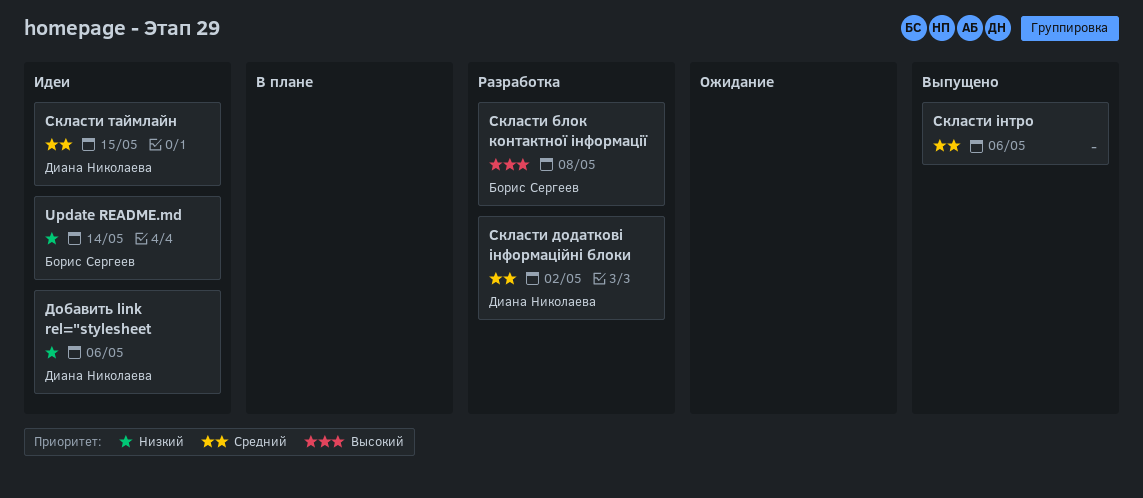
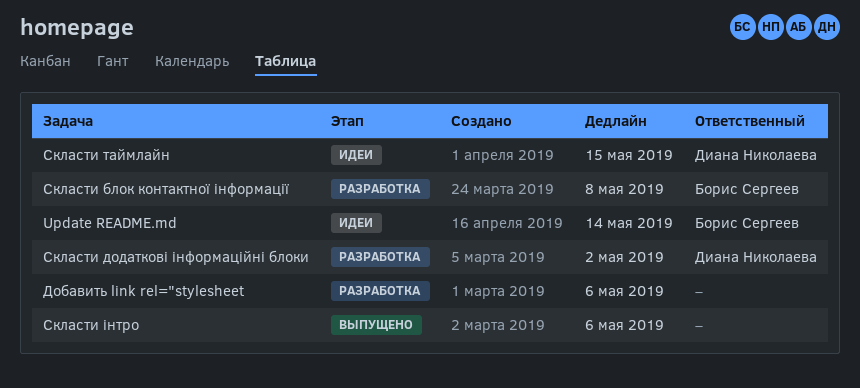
Добавить link rel="stylesheet, status: Идеи -> Разработка
Добавить link rel="stylesheet, owner: Диана Николаева -> none

